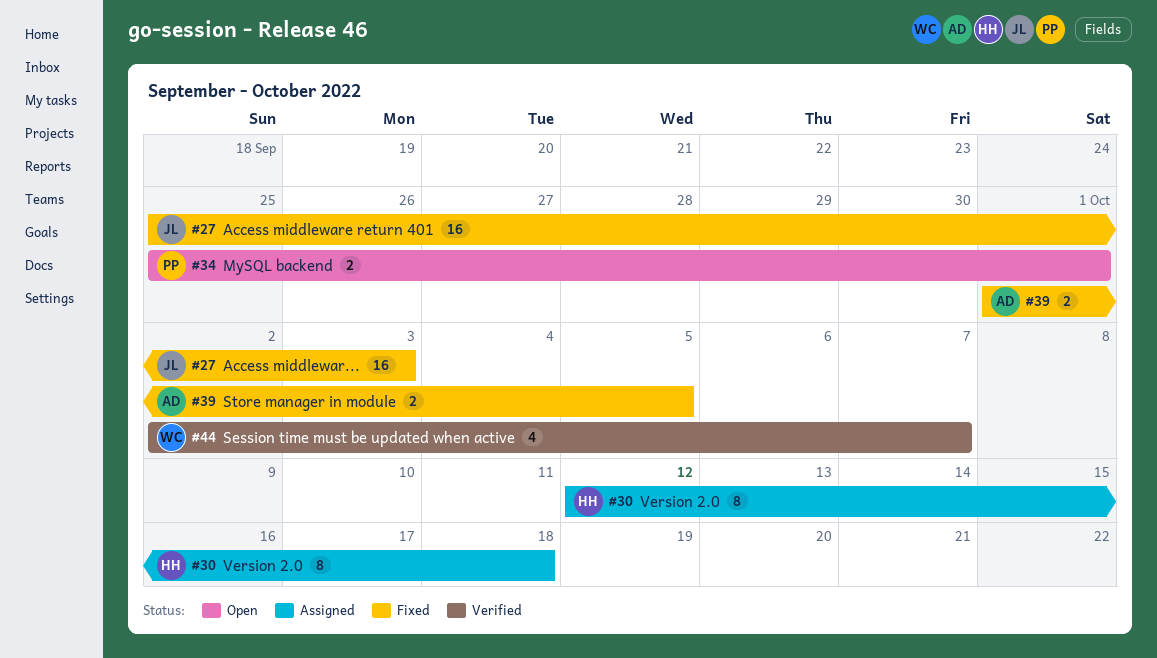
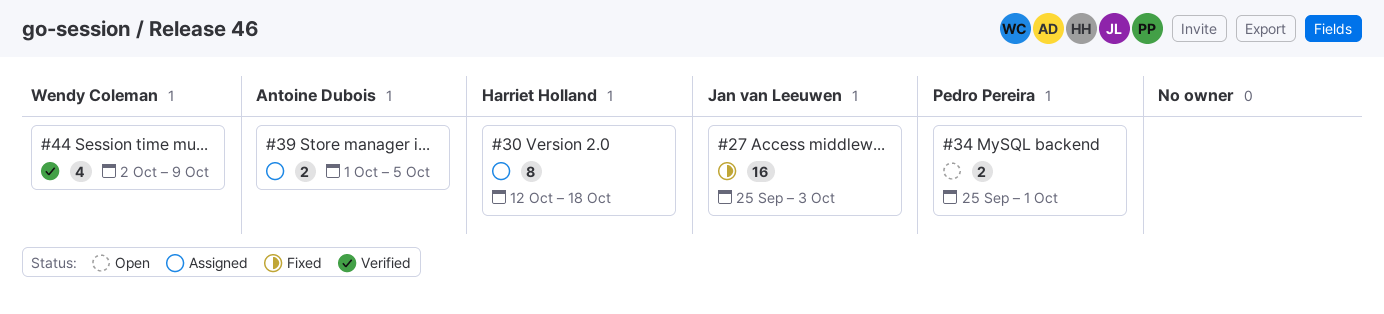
#39, status: Fixed -> Assigned
#44, due: Oct 7 -> Oct 9

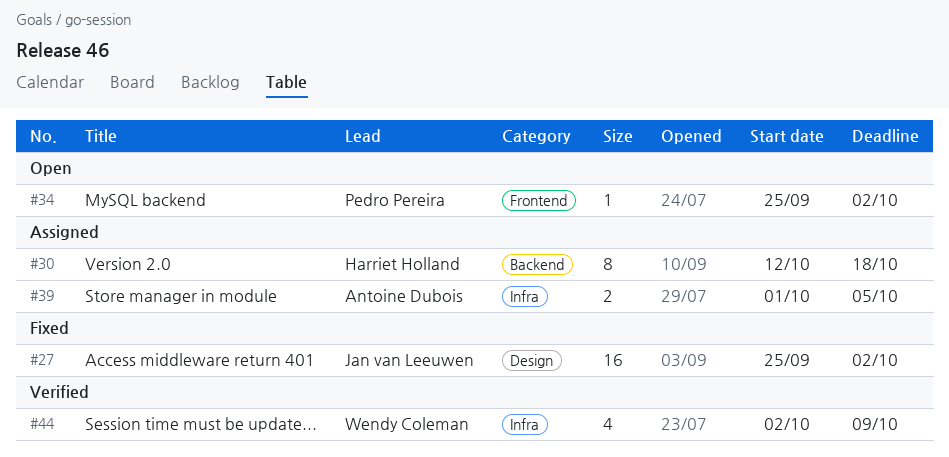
#27, due: Oct 3 -> Oct 2
#34, estimate: 2 -> 1
#34, due: Oct 1 -> Oct 2

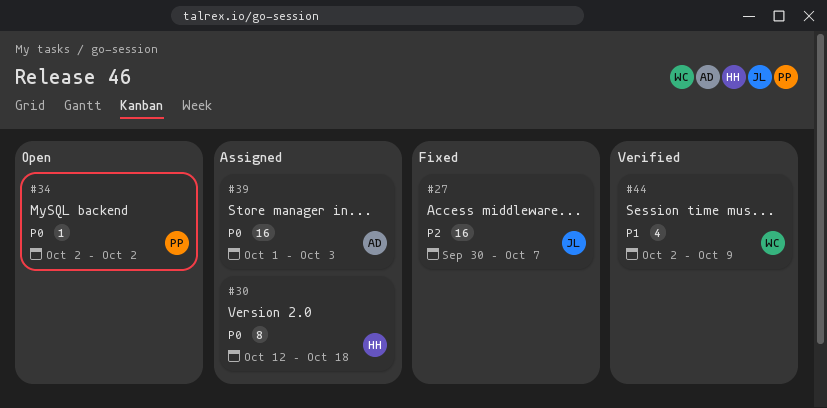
#27, start: Sep 25 -> Sep 30
#27, due: Oct 2 -> Oct 7
#34, start: Sep 25 -> Oct 2
#39, estimate: 2 -> 16
#39, due: Oct 5 -> Oct 3

